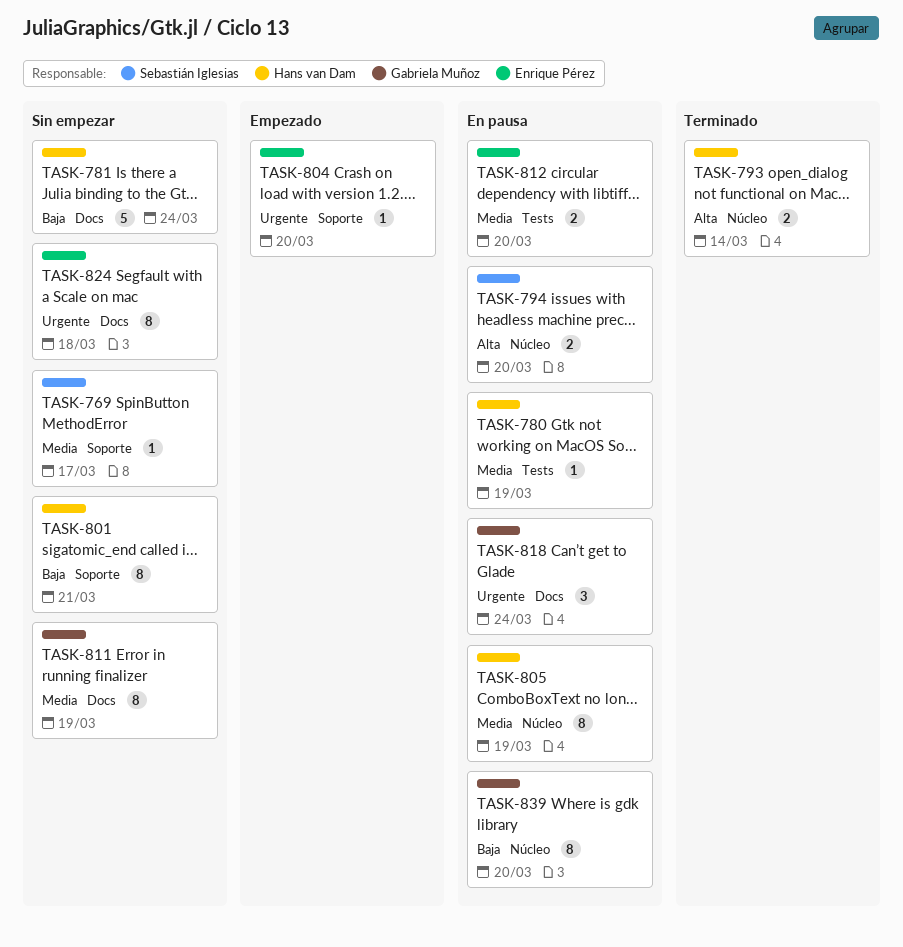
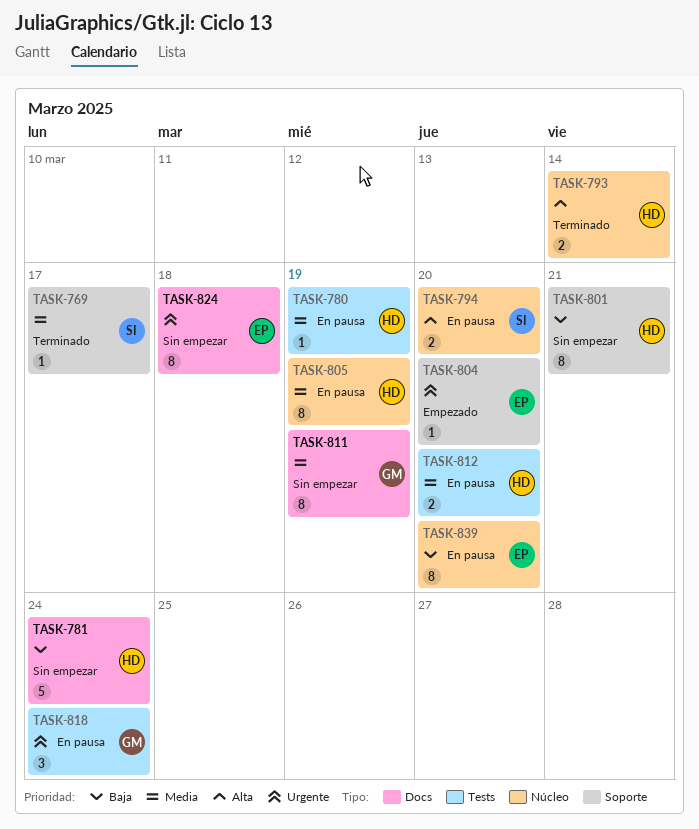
TASK-769, status: Sin empezar -> Terminado
TASK-812, owner: Enrique Pérez -> Hans van Dam
TASK-818, label: Docs -> Tests
TASK-839, owner: Gabriela Muñoz -> Enrique Pérez

